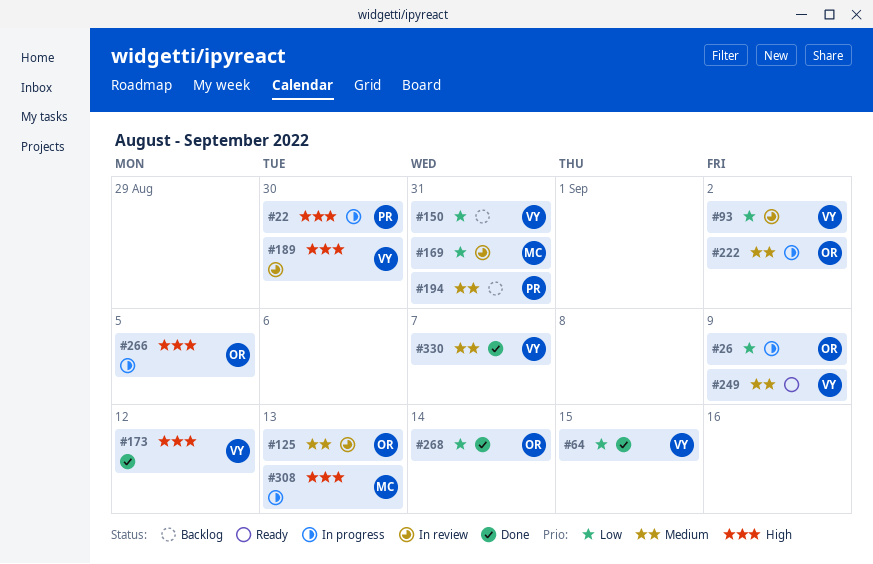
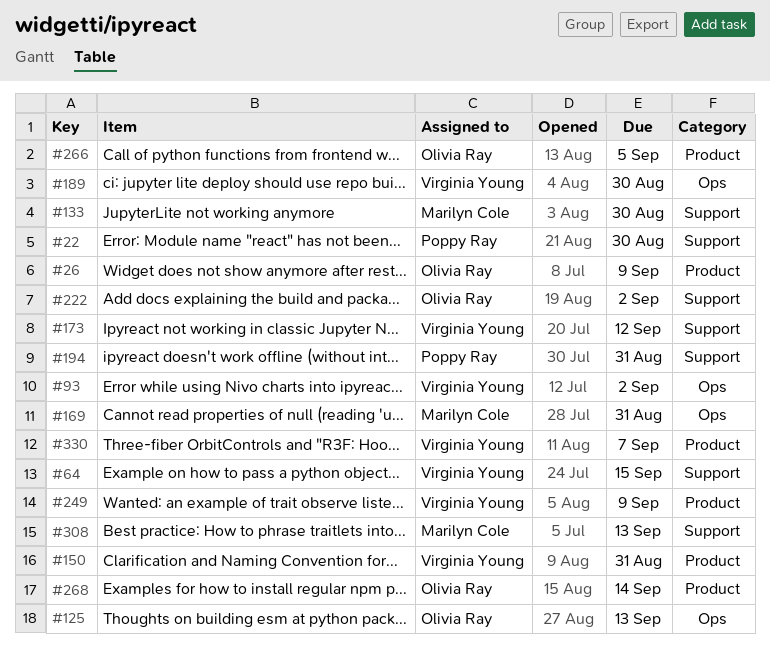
#133: none -> present

